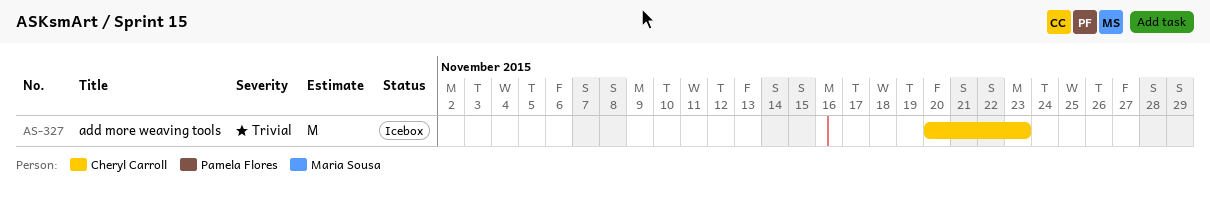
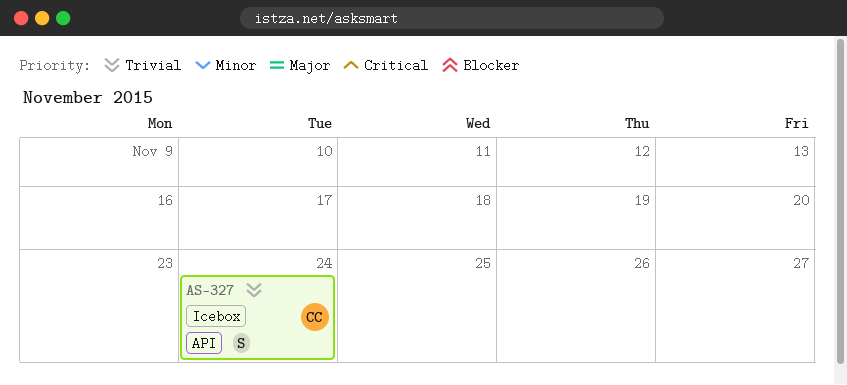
AS-327, estimate: M -> S
AS-327, due: Nov 23 -> Nov 24

